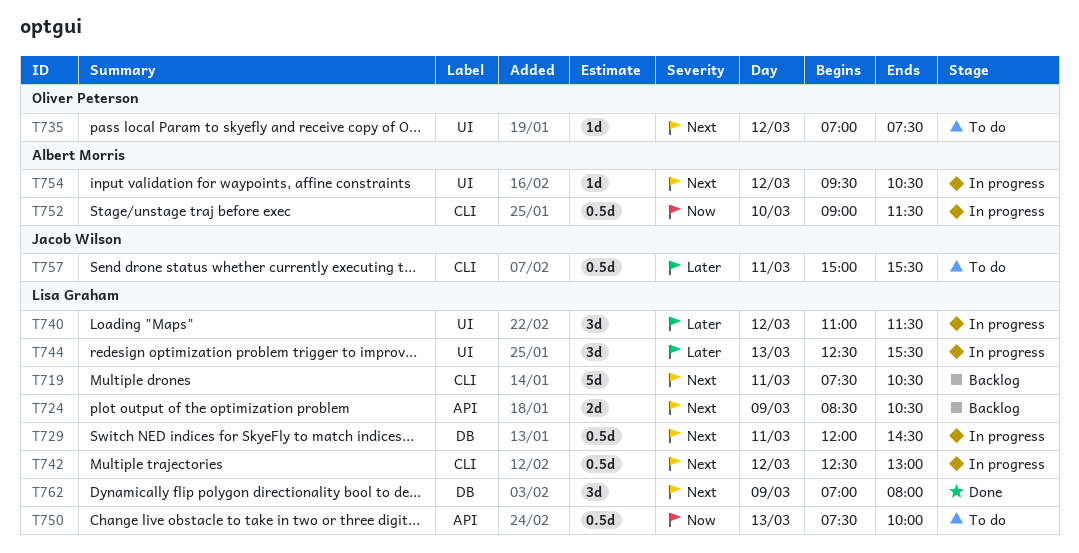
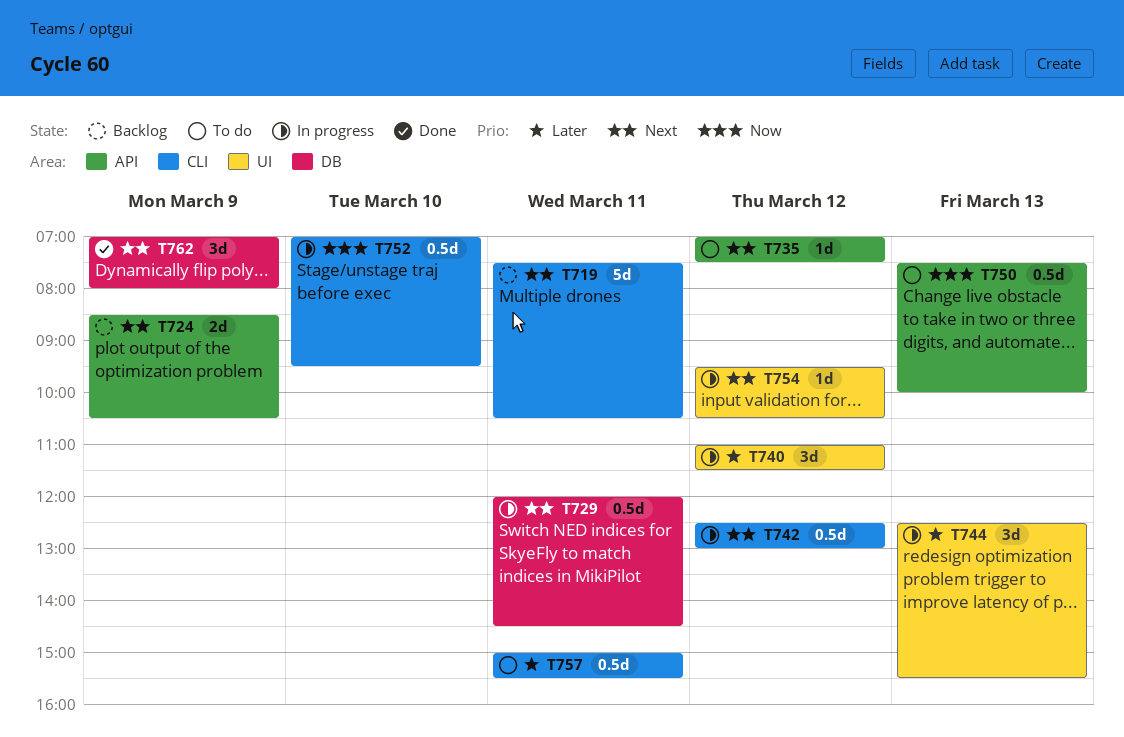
T735, label: UI -> API
T752, begins: 09:00 -> 07:00
T752, ends: 11:30 -> 09:30

